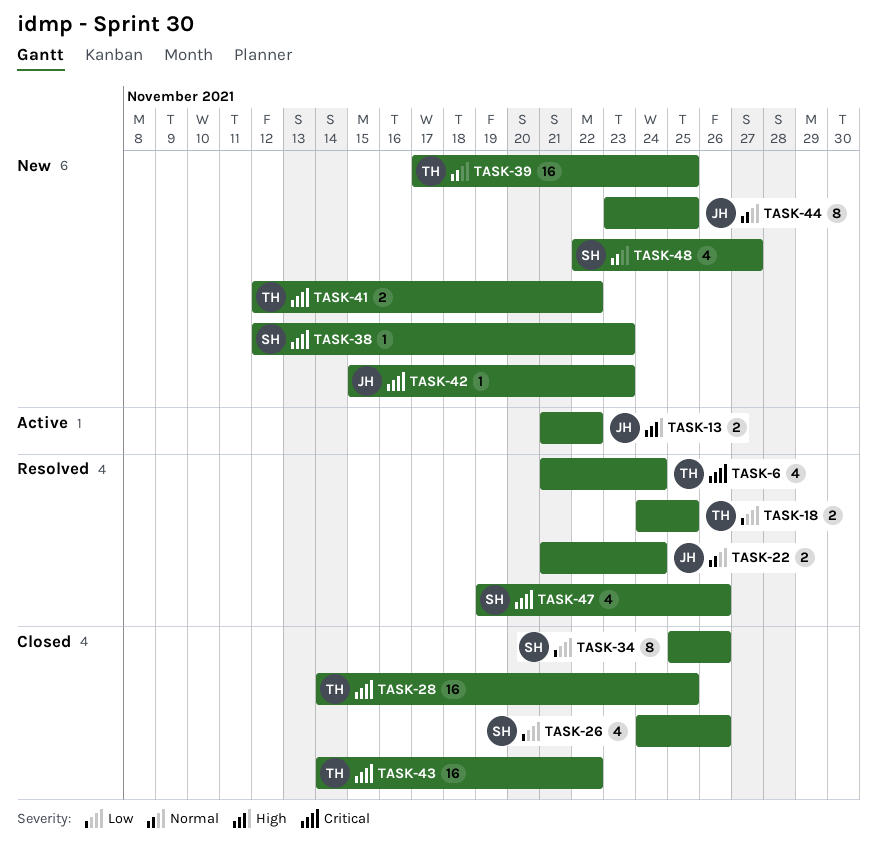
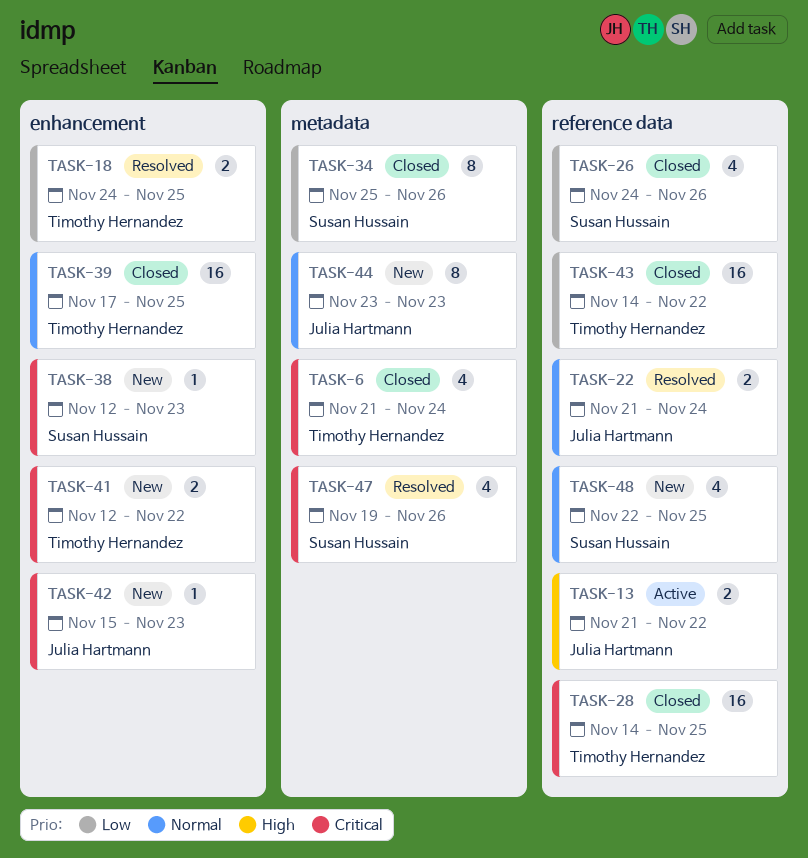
TASK-6, status: Resolved -> Closed
TASK-39, status: New -> Closed
TASK-43, priority: Critical -> Low
TASK-44, due: Nov 25 -> Nov 23
TASK-48, due: Nov 27 -> Nov 25

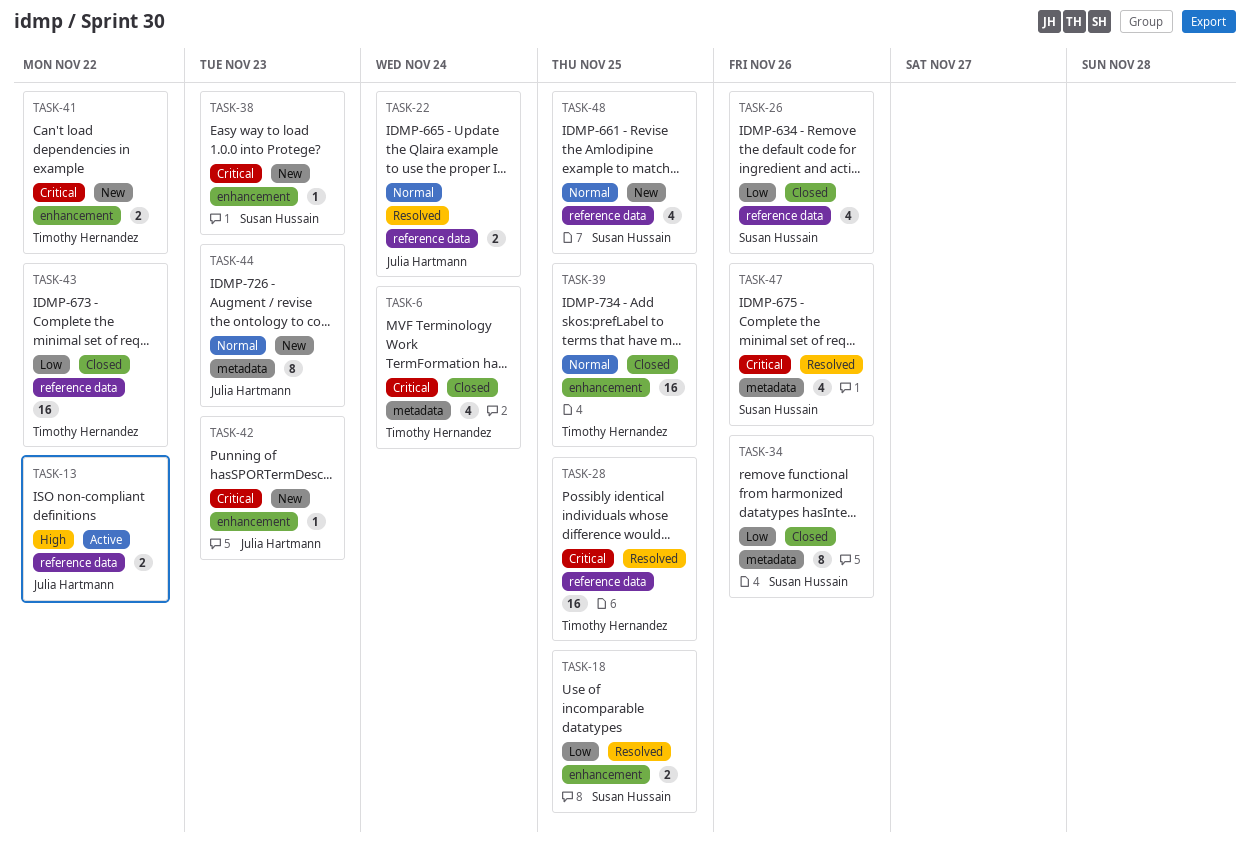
TASK-18, owner: Timothy Hernandez -> Susan Hussain
TASK-28, status: Closed -> Resolved

